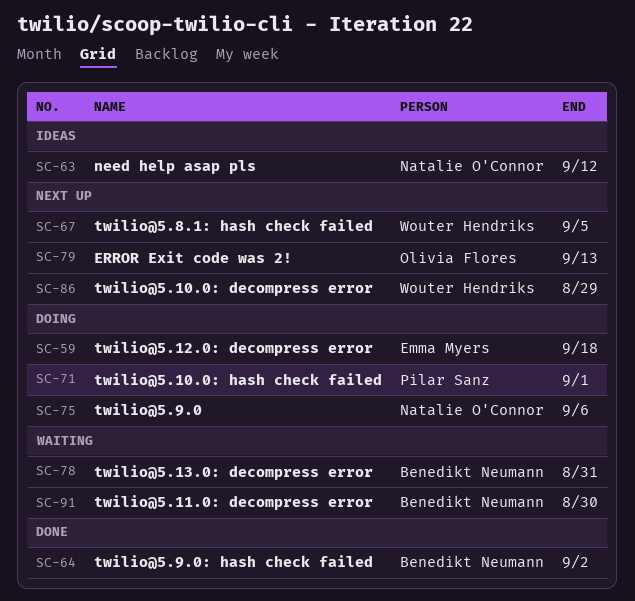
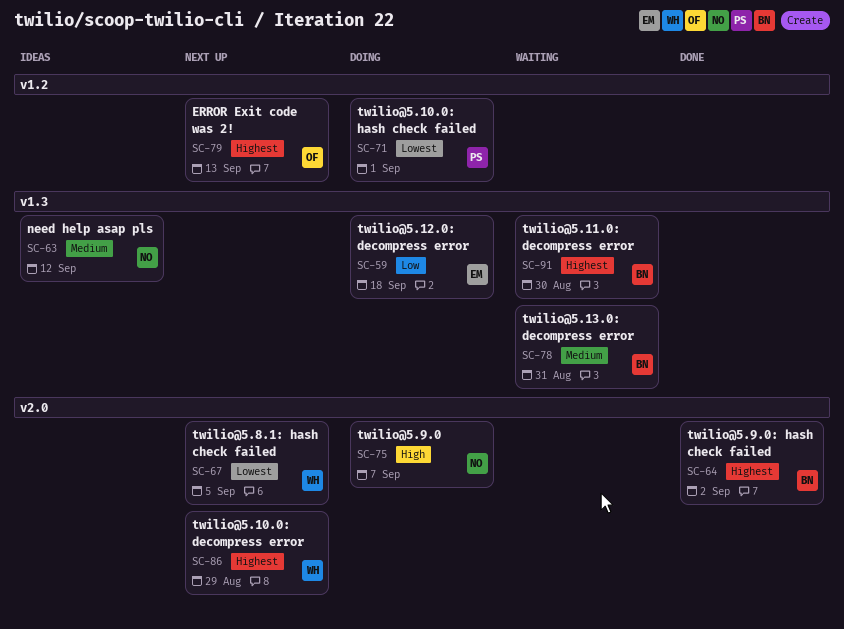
SC-75, due: Sep 6 -> Sep 7

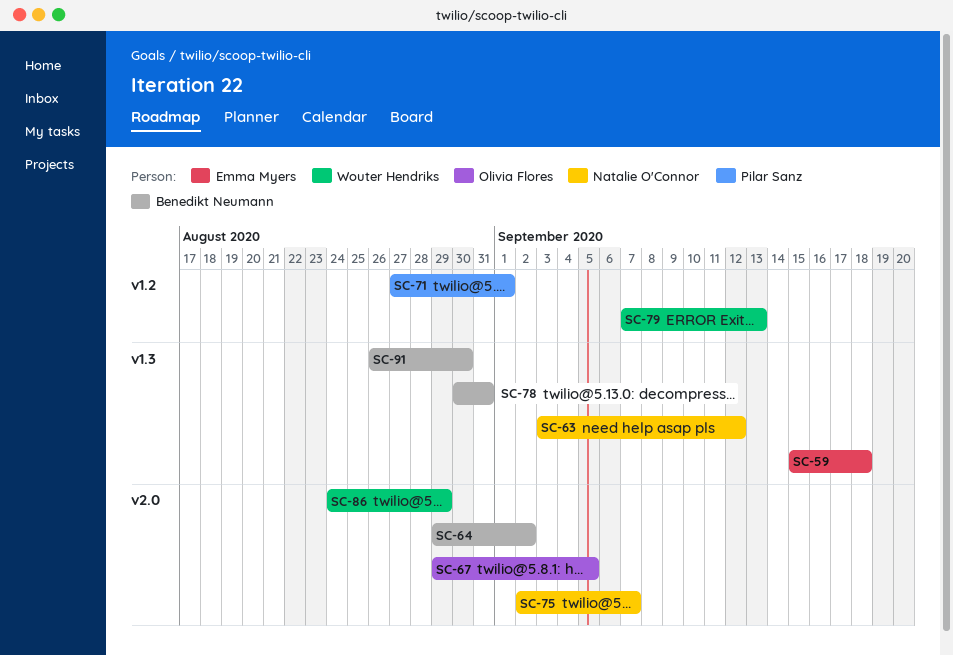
SC-67, owner: Wouter Hendriks -> Olivia Flores
SC-79, owner: Olivia Flores -> Wouter Hendriks

